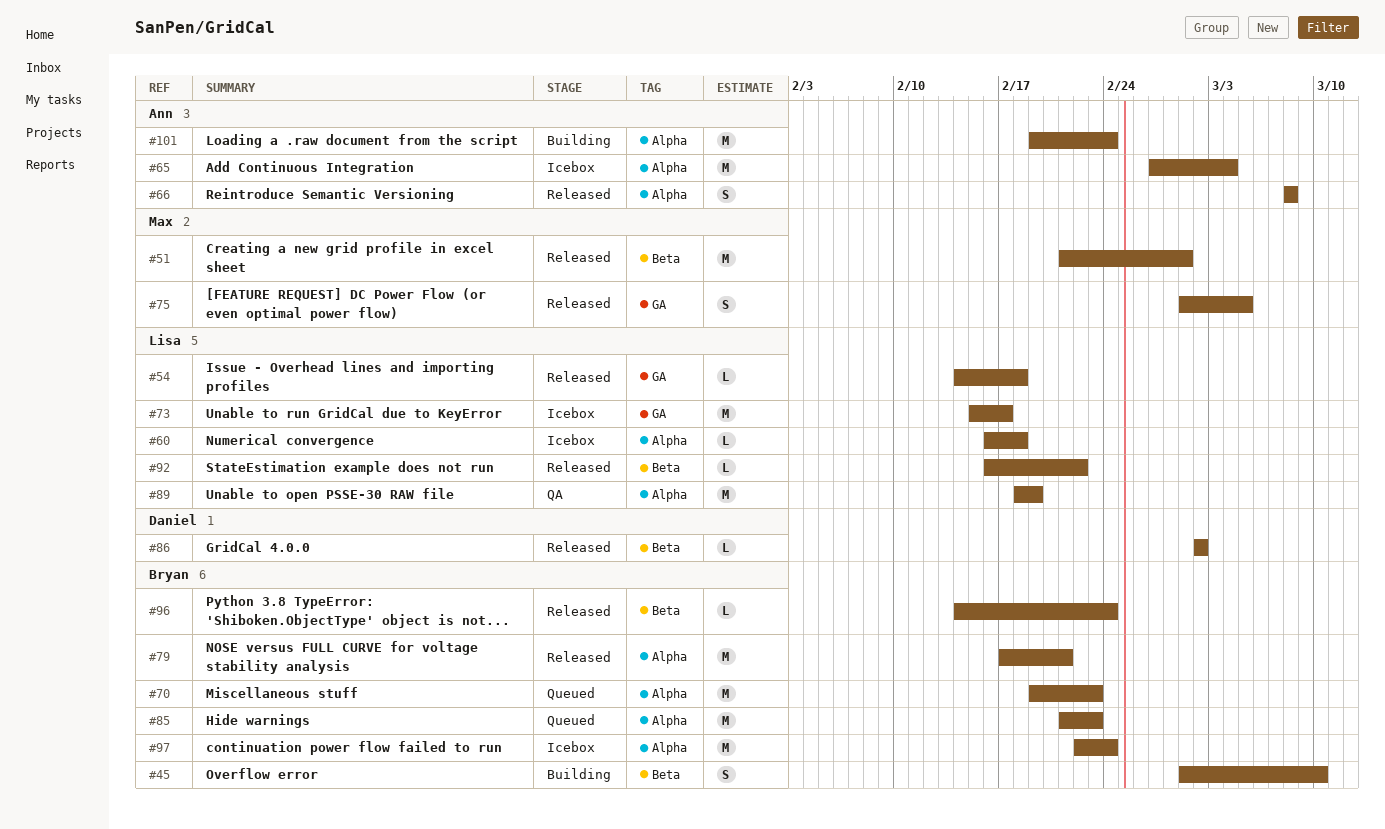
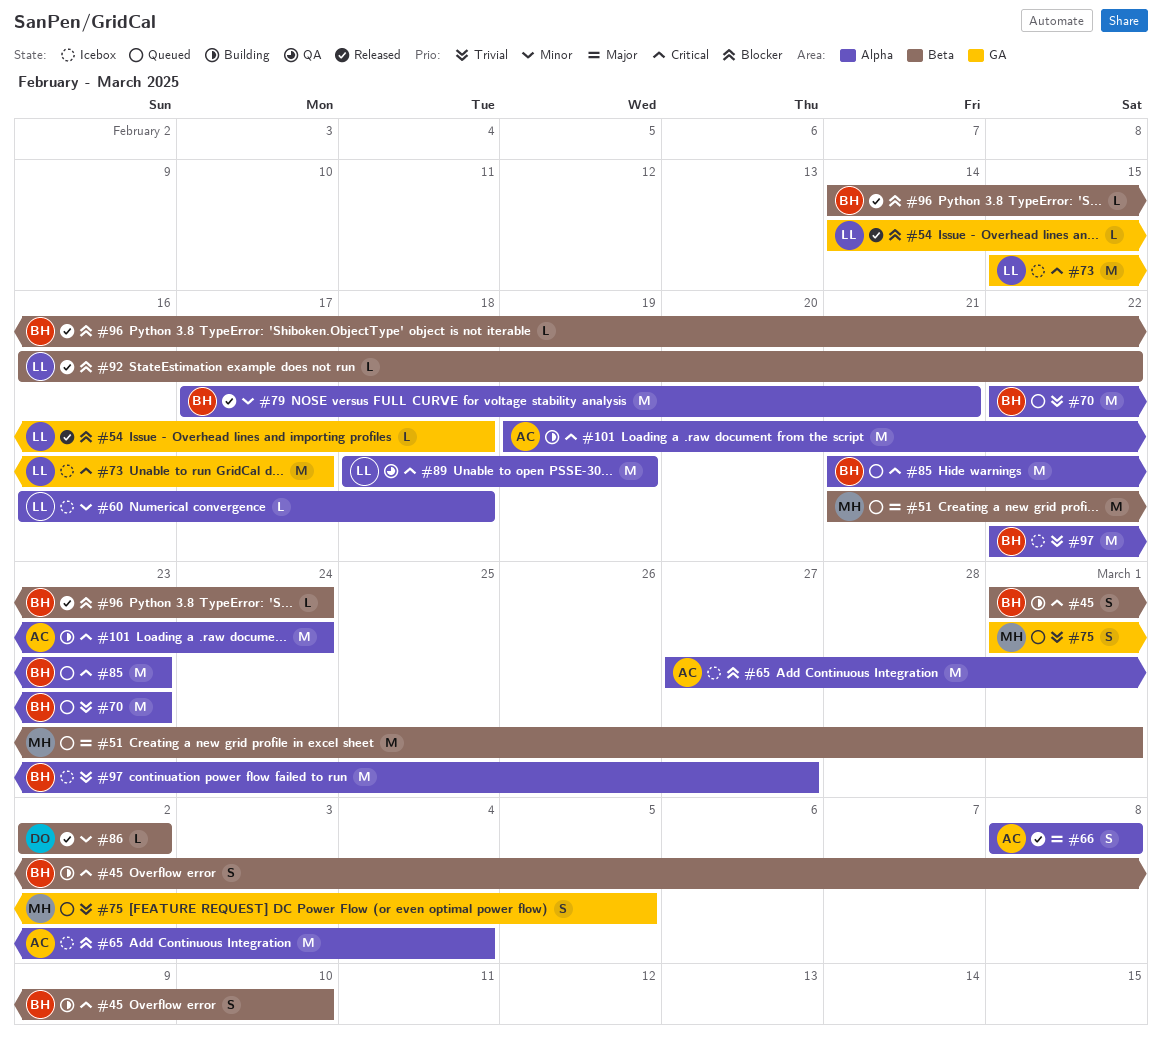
#51, status: Released -> Queued
#70, start: Feb 19 -> Feb 22
#75, status: Released -> Queued
#97, due: Feb 24 -> Feb 27

